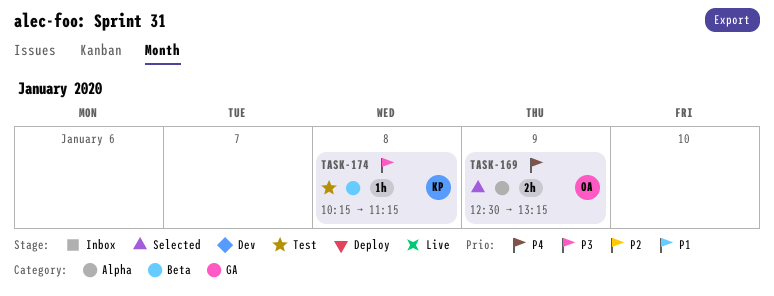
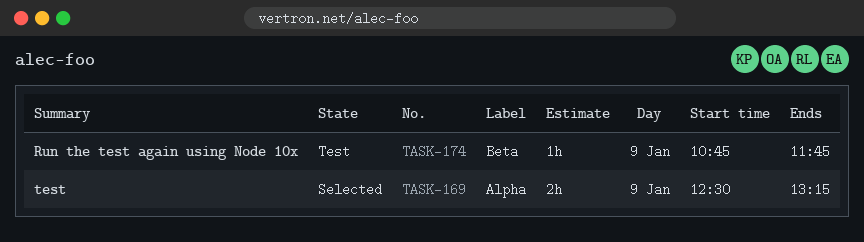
TASK-174, day: Jan 8 -> Jan 9
TASK-174, begins: 10:15 -> 10:45
TASK-174, ends: 11:15 -> 11:45

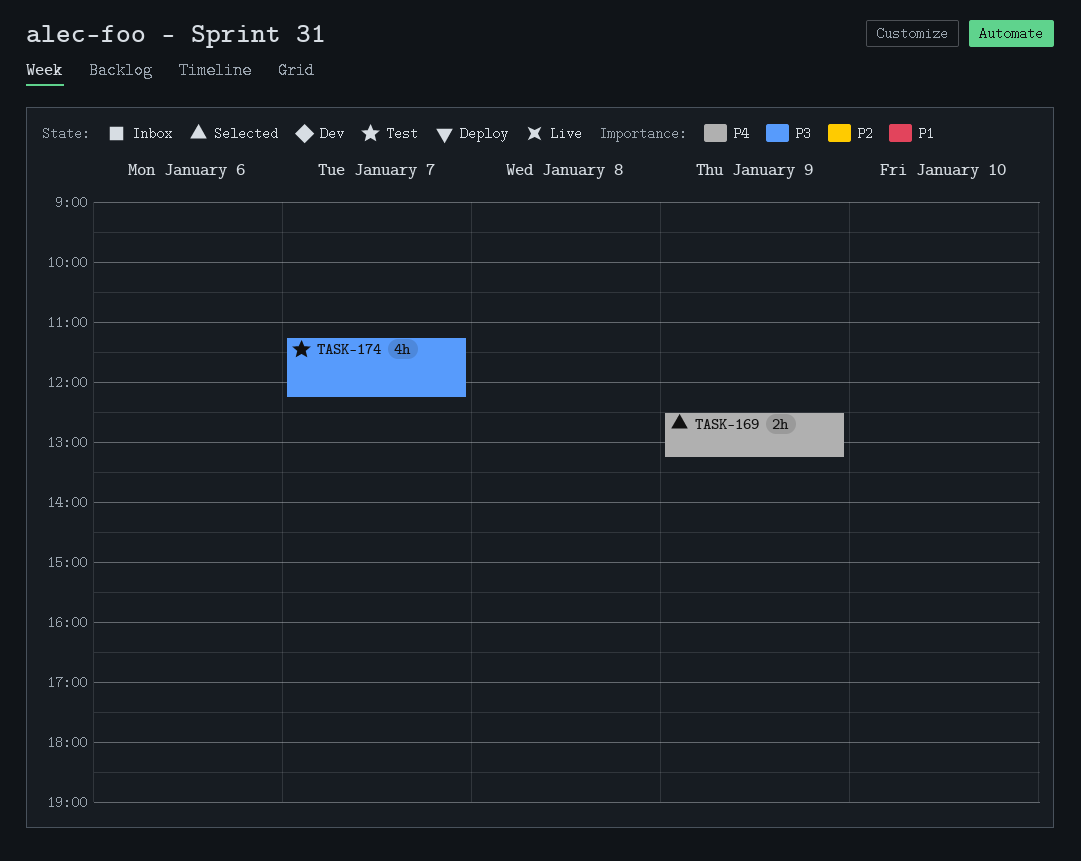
TASK-174, estimate: 1h -> 4h
TASK-174, day: Jan 9 -> Jan 7
TASK-174, begins: 10:45 -> 11:15
TASK-174, ends: 11:45 -> 12:15

